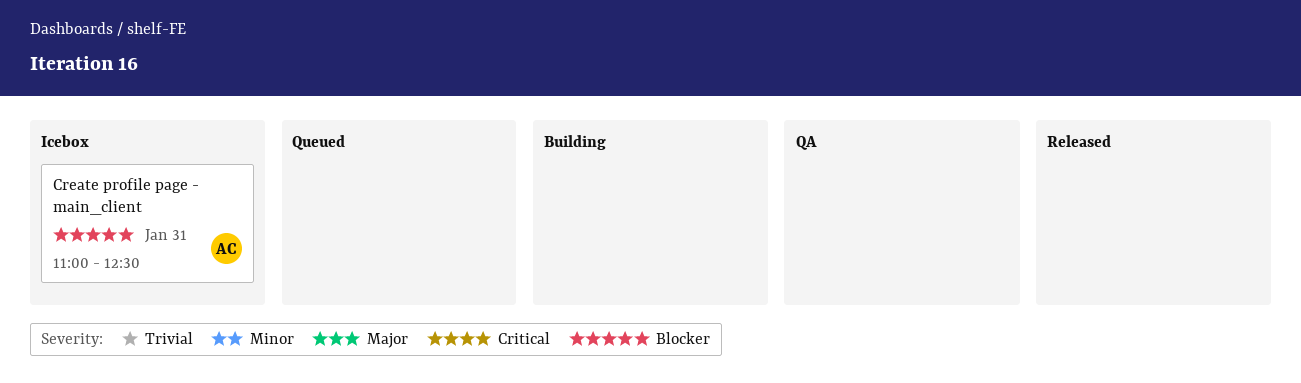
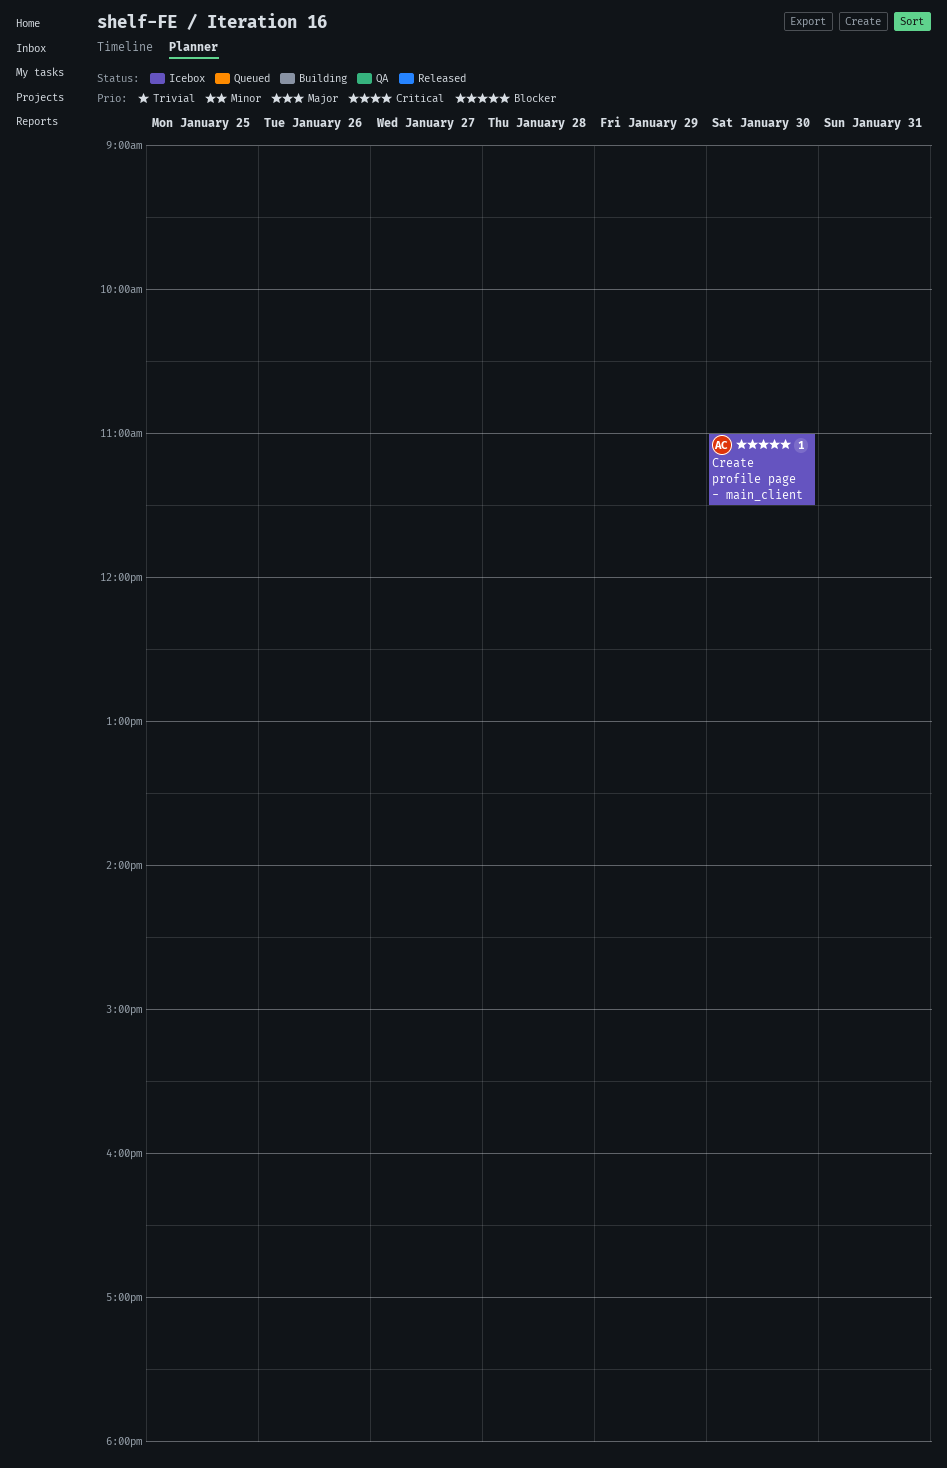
Create profile page - main_client, day: Jan 31 -> Jan 30
Create profile page - main_client, ends: 12:30 -> 11:30

